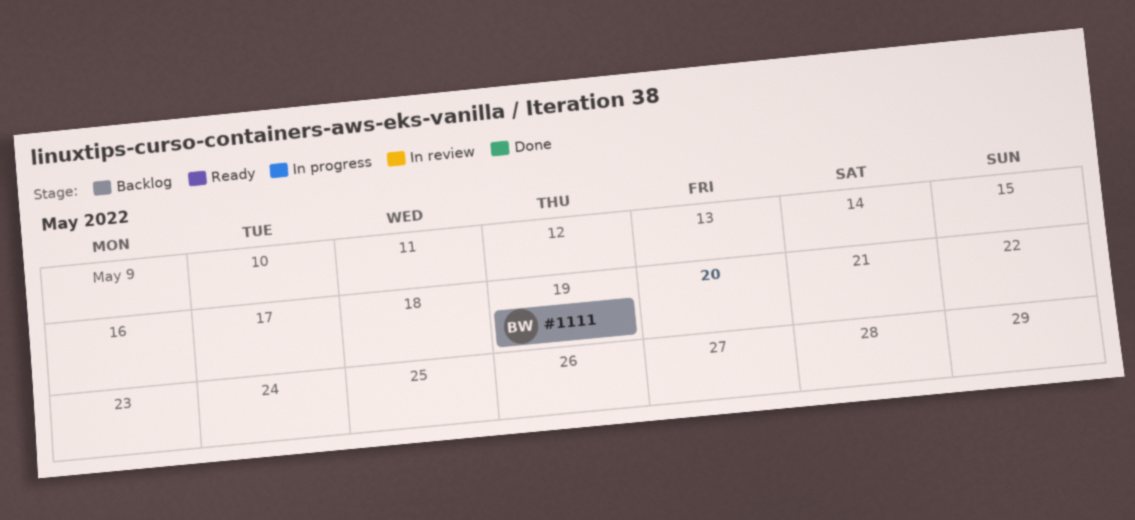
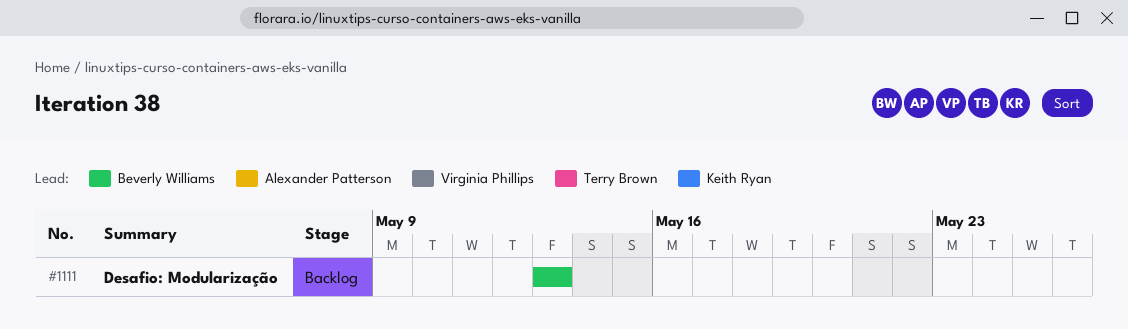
#1111, start: May 19 -> May 13
#1111, due: May 19 -> May 13

